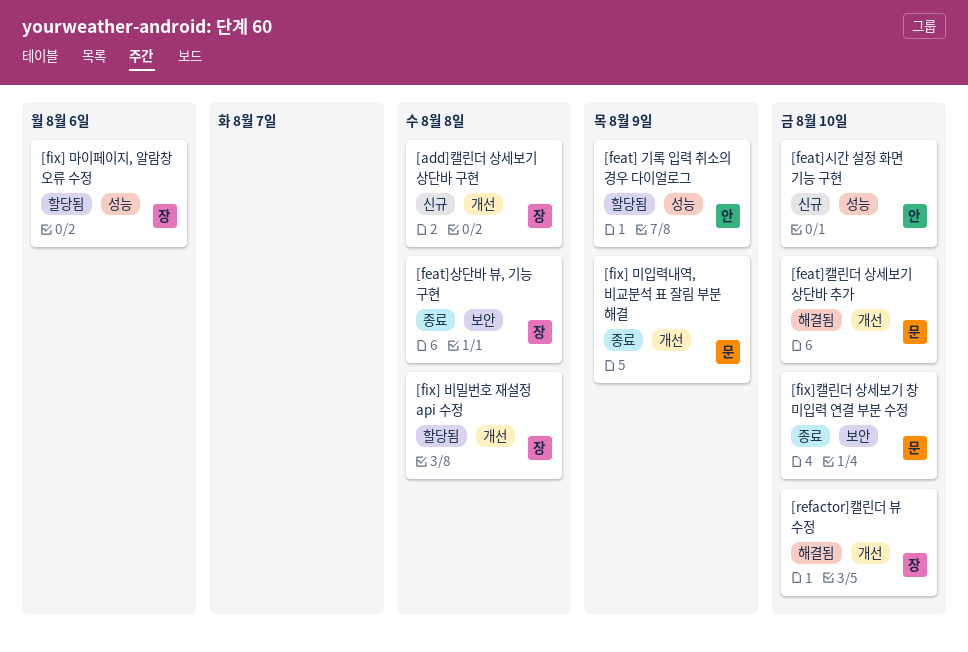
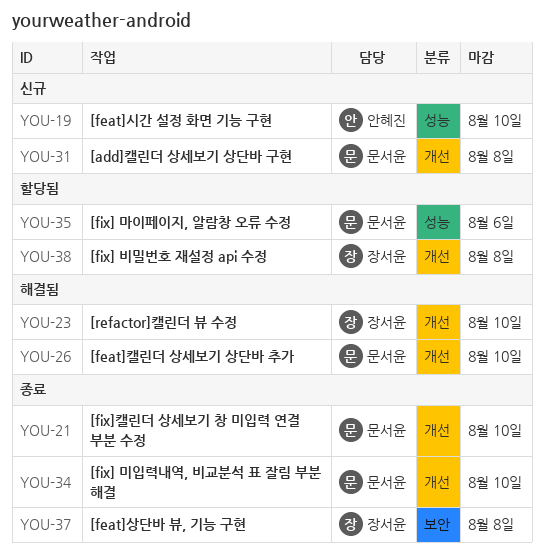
[add]캘린더 상세보기 상단바 구현, owner: 장서윤 -> 문서윤
[feat] 기록 입력 취소의 경우 다이얼로그: present -> none
[fix] 마이페이지, 알람창 오류 수정, owner: 장서윤 -> 문서윤
[fix] 미입력내역, 비교분석 표 잘림 부분 해결, due: Aug 9 -> Aug 10
[fix]캘린더 상세보기 창 미입력 연결 부분 수정, label: 보안 -> 개선

